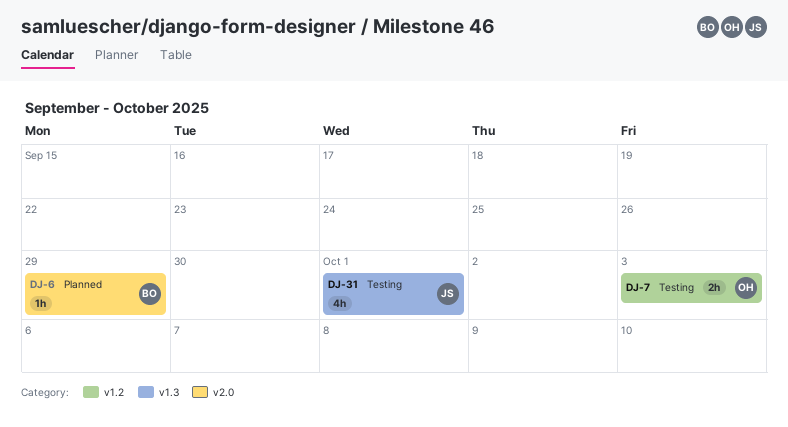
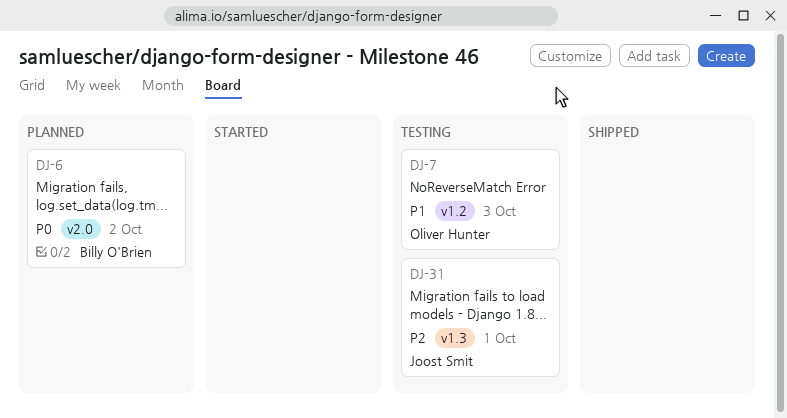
DJ-6, due: Sep 29 -> Oct 2

